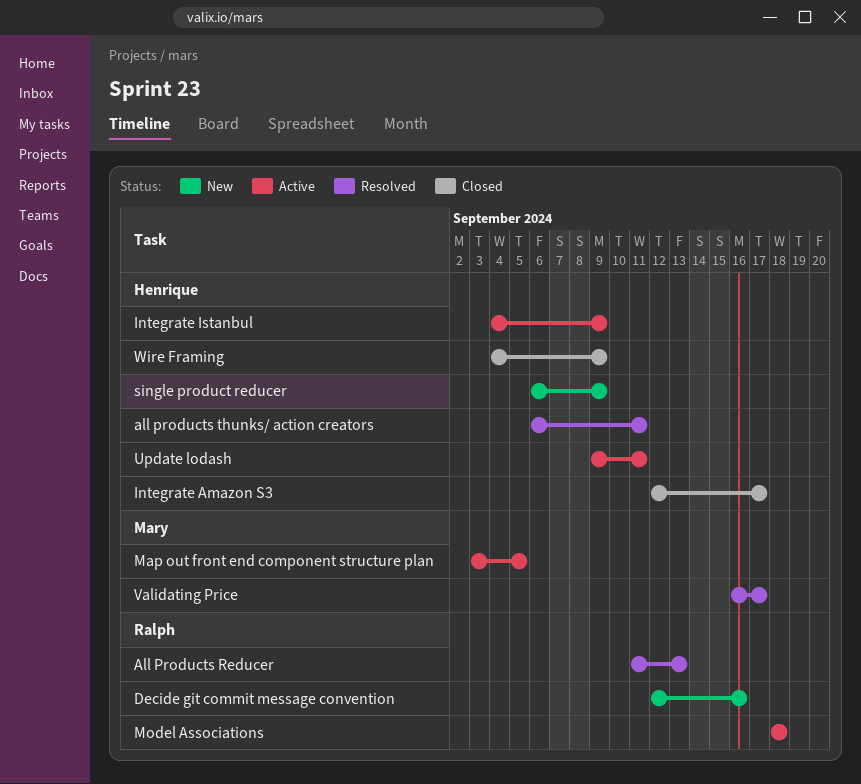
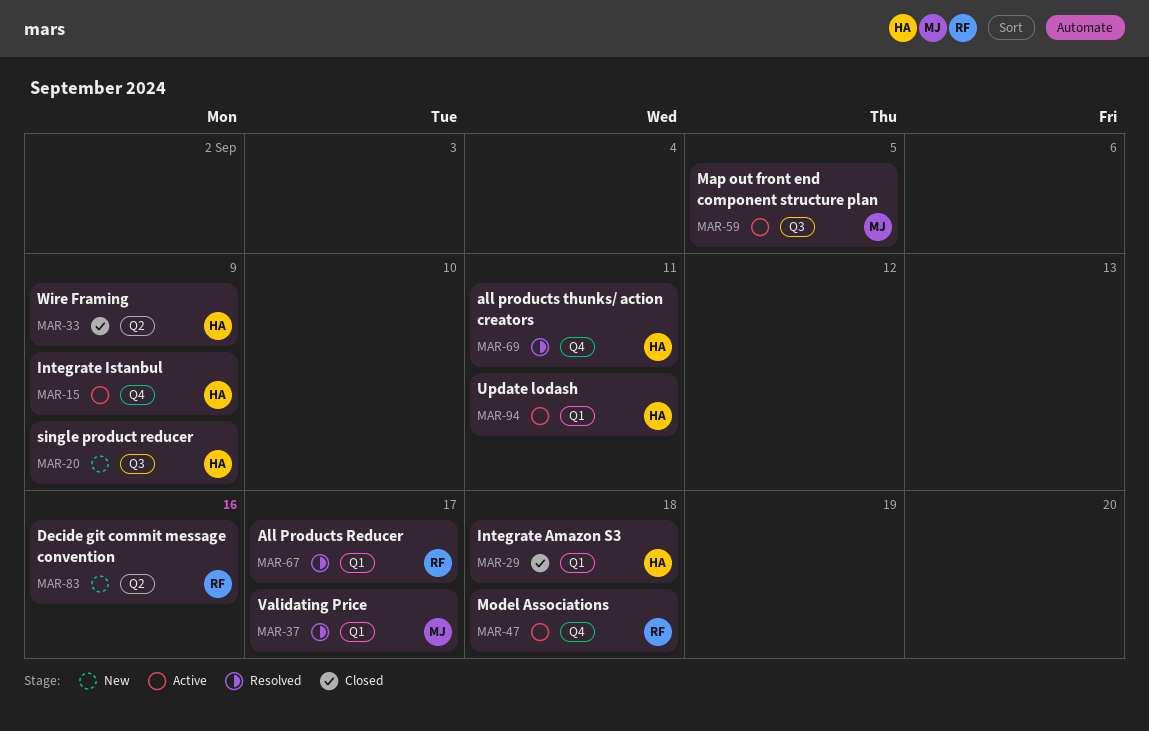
All Products Reducer, due: Sep 13 -> Sep 17
Integrate Amazon S3, due: Sep 17 -> Sep 18

